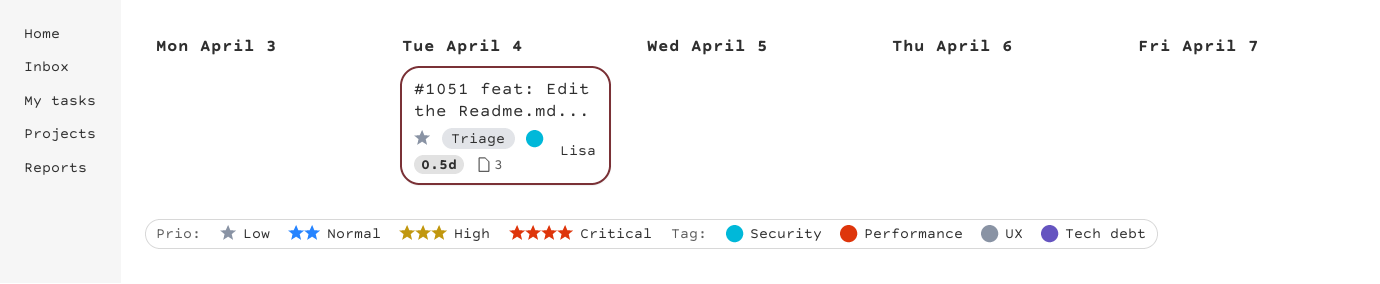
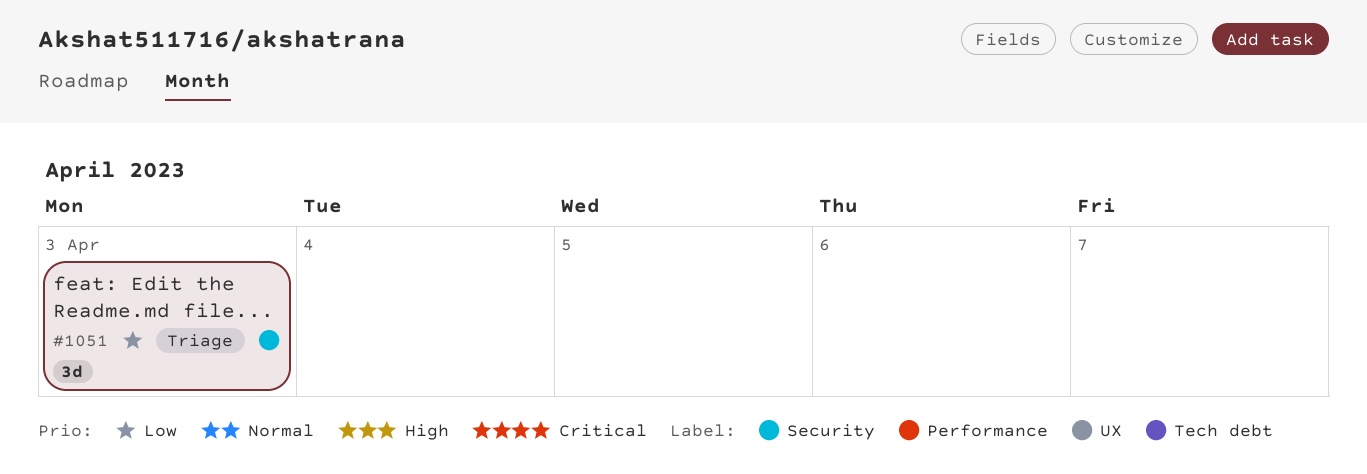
#1051, estimate: 0.5d -> 3d
#1051, due: Apr 4 -> Apr 3

